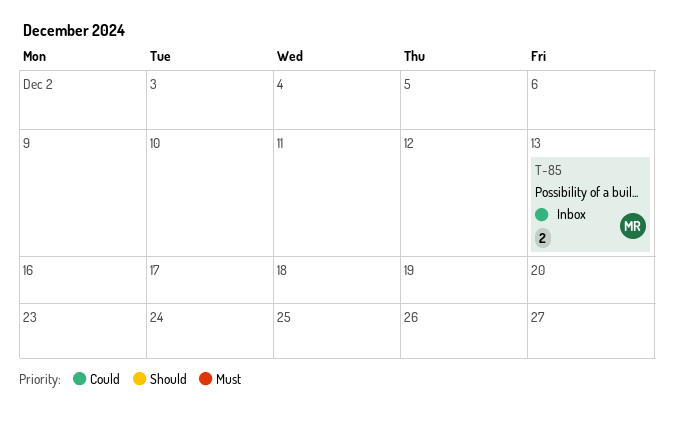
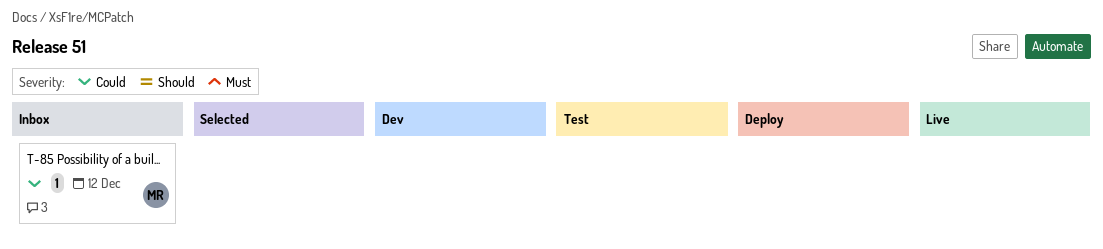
T-85, estimate: 2 -> 1
T-85, due: Dec 13 -> Dec 12

